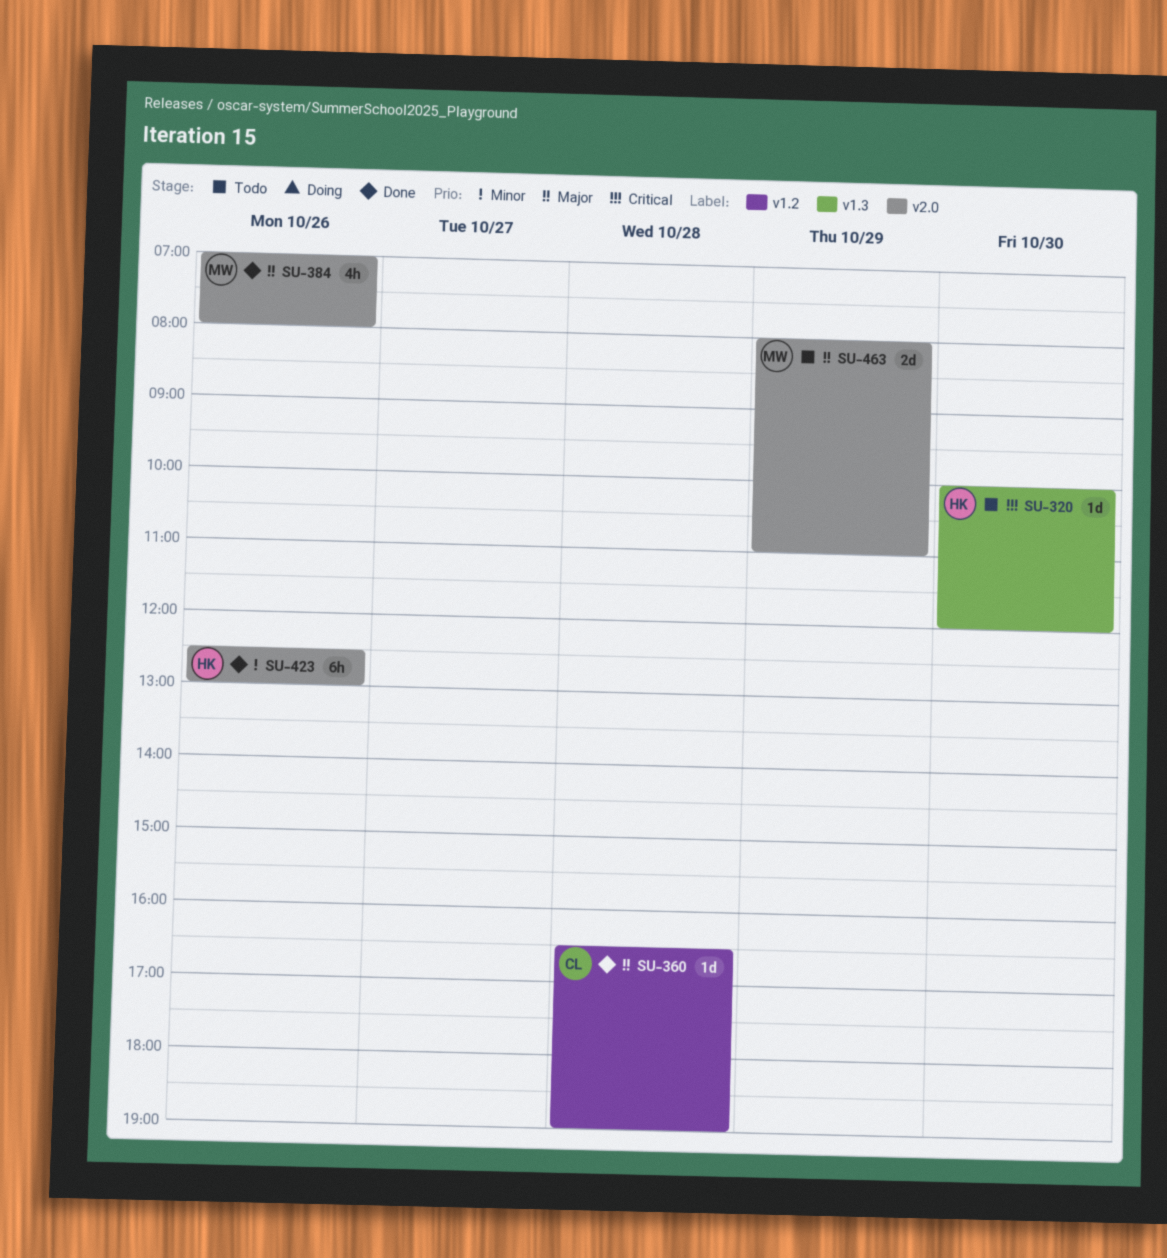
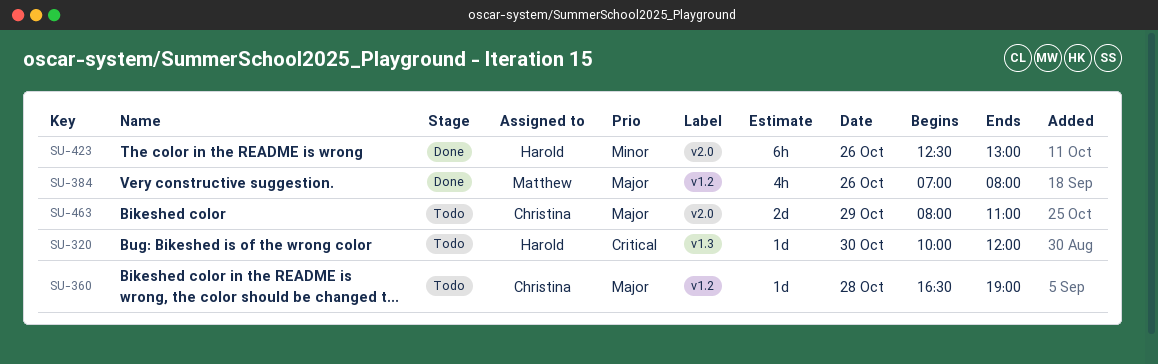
SU-360, status: Done -> Todo
SU-384, label: v2.0 -> v1.2
SU-463, owner: Matthew -> Christina

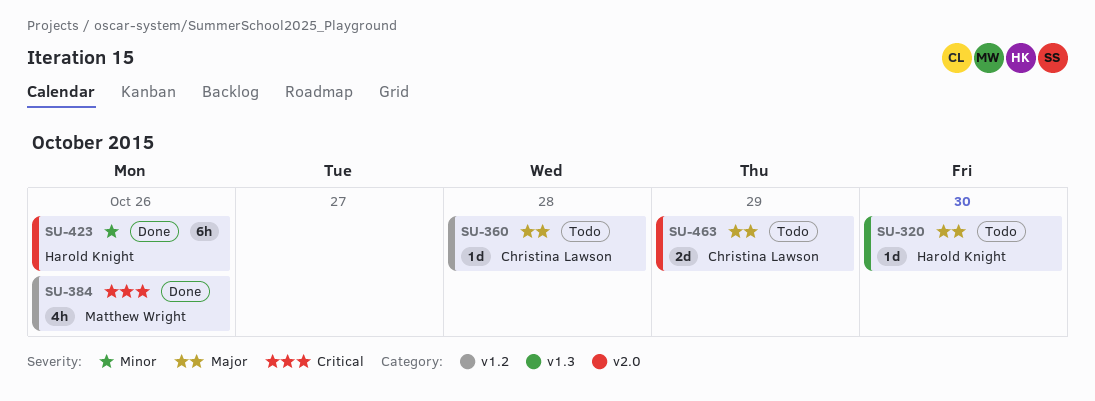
SU-320, priority: Critical -> Major
SU-384, priority: Major -> Critical

